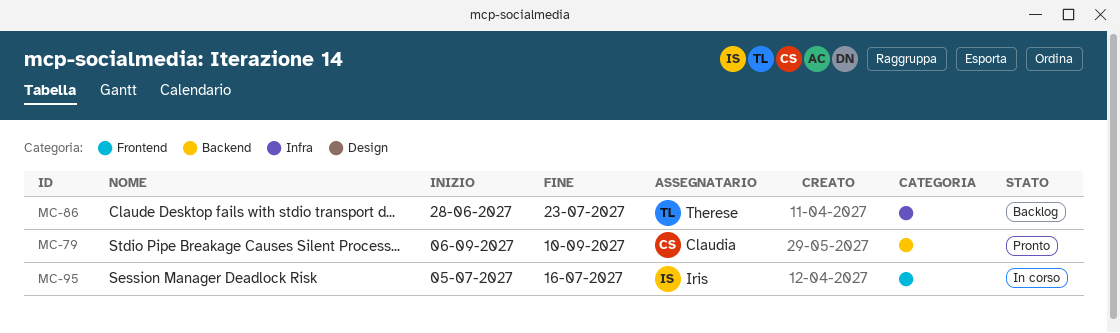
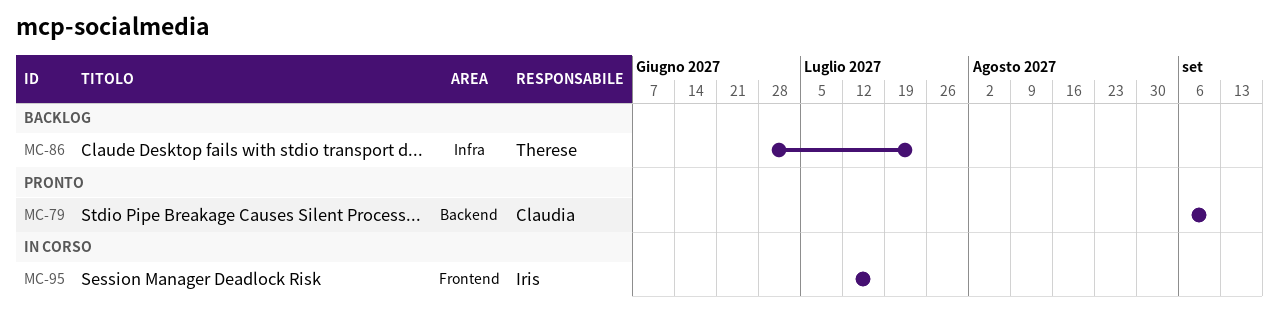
MC-95, start: Jul 5 -> Jul 12

